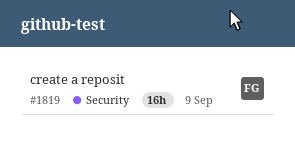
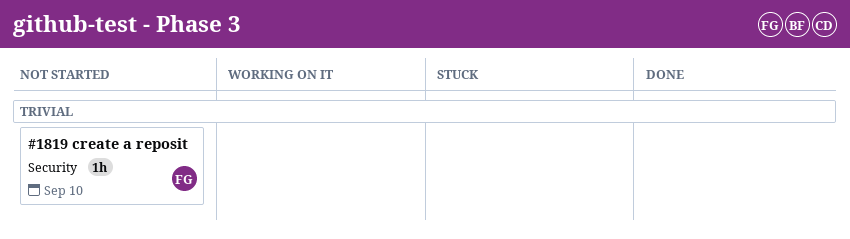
#1819, estimate: 16h -> 1h
#1819, due: Sep 9 -> Sep 10

